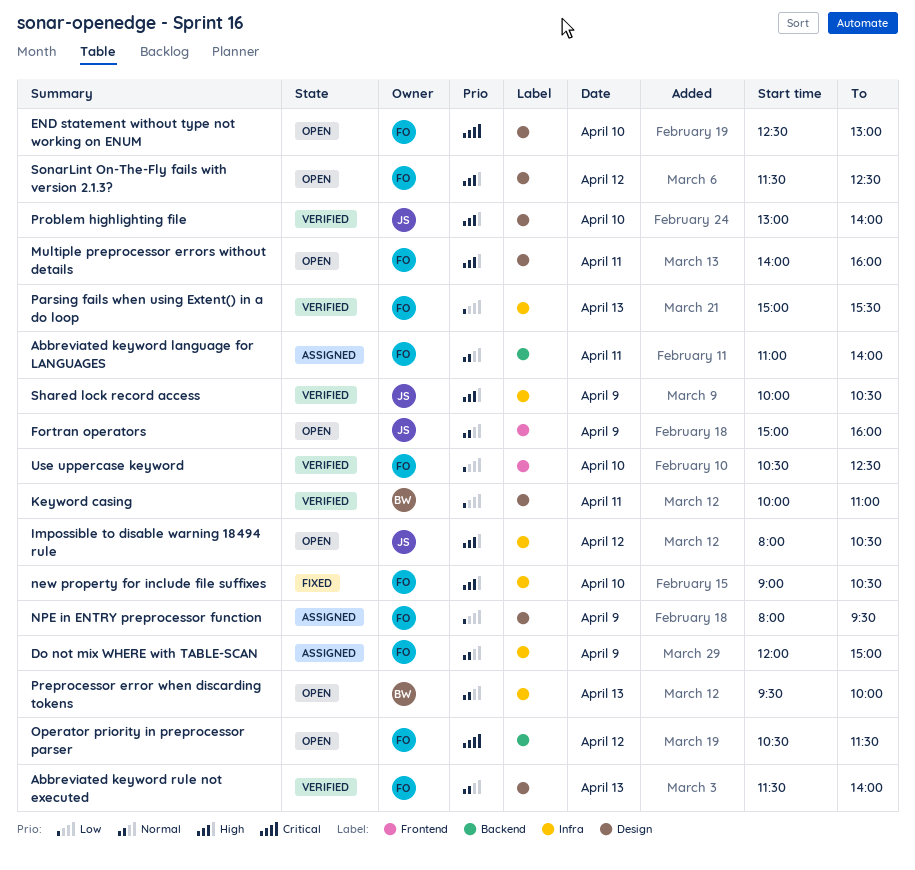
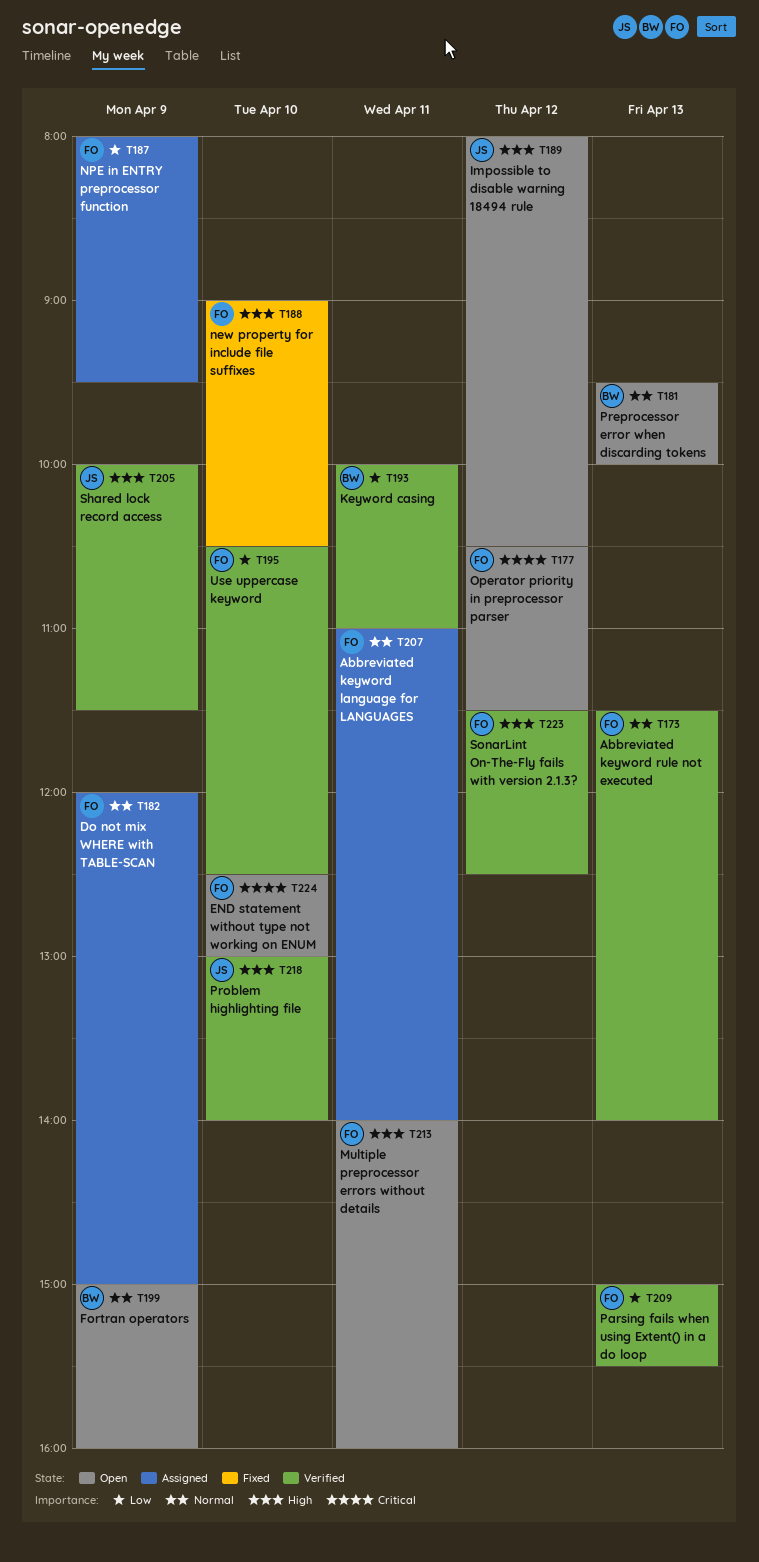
Fortran operators, owner: JS -> BW
Shared lock record access, ends: 10:30 -> 11:30
SonarLint On-The-Fly fails with version 2.1.3?, status: Open -> Verified

